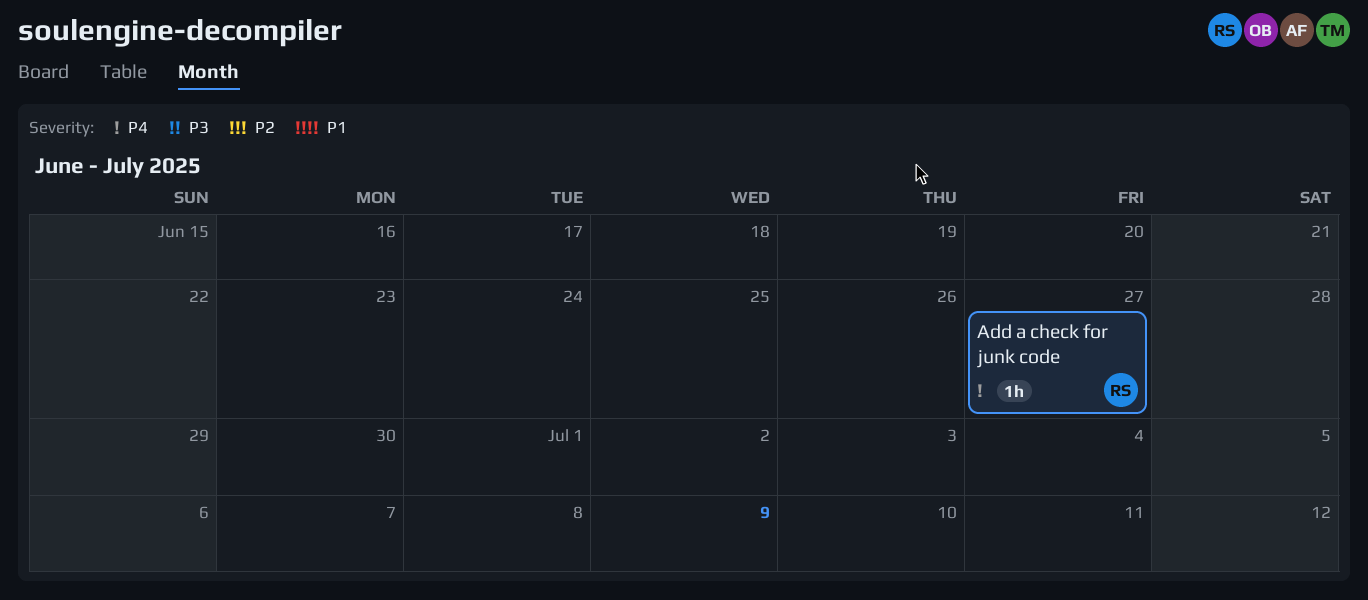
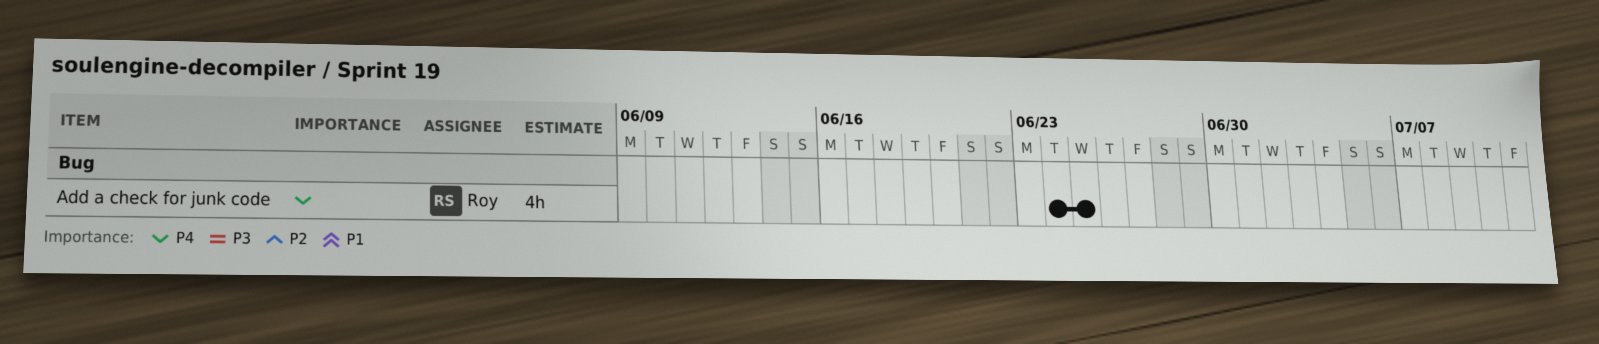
Add a check for junk code, estimate: 1h -> 4h
Add a check for junk code, due: Jun 27 -> Jun 25

